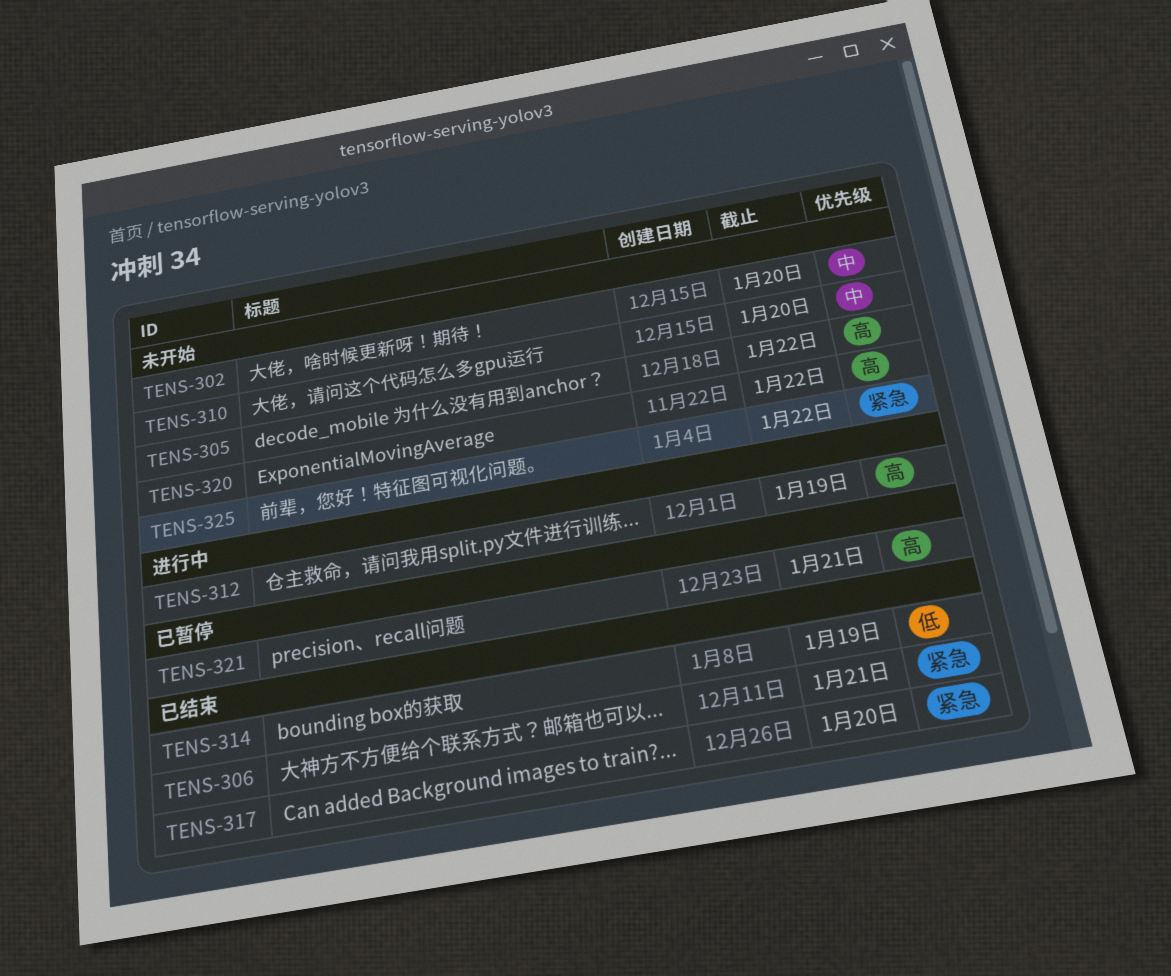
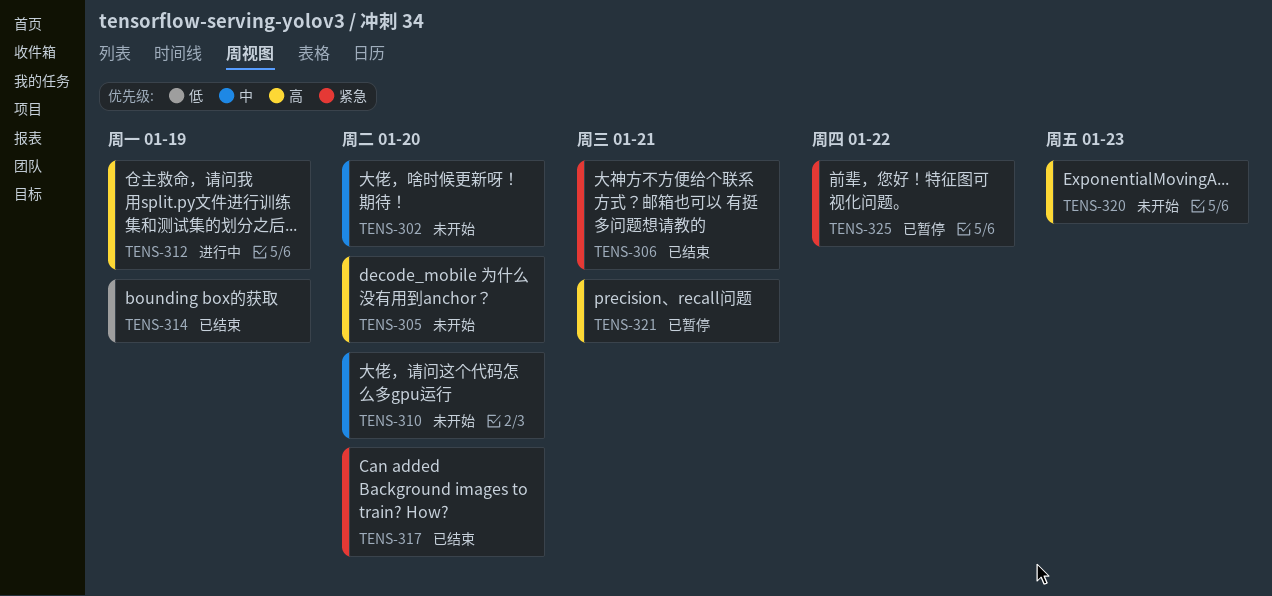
TENS-305, due: Jan 22 -> Jan 20
TENS-320, due: Jan 22 -> Jan 23
TENS-325, status: 未开始 -> 已暂停

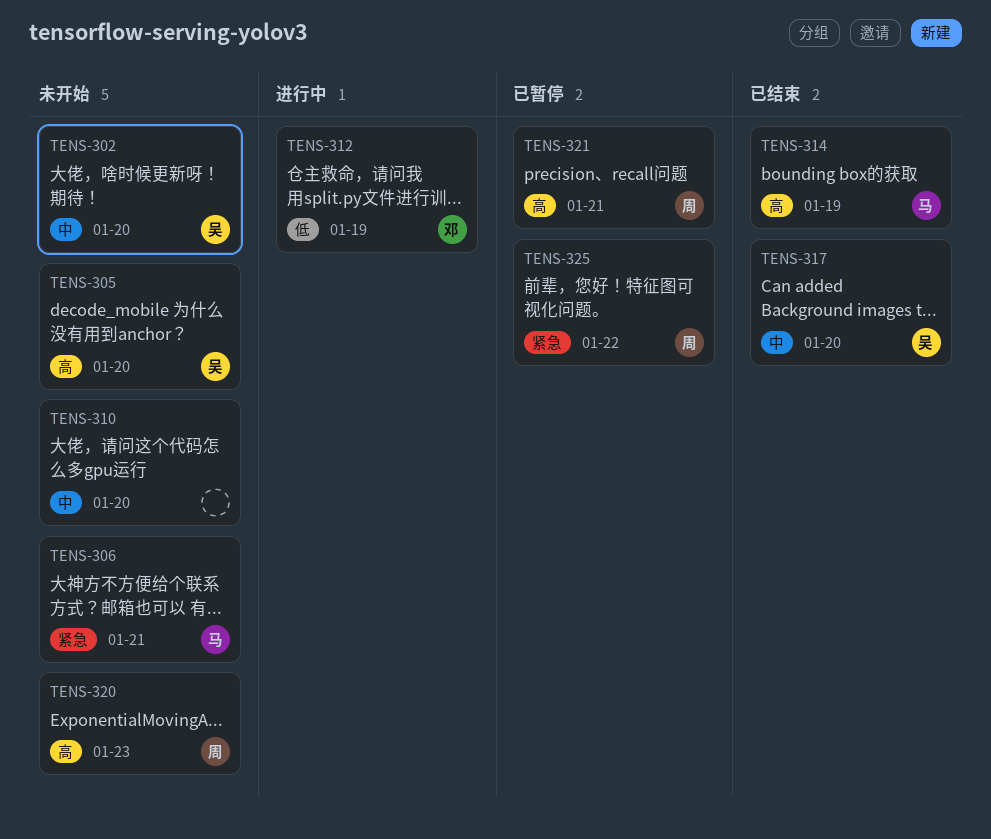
TENS-306, status: 已结束 -> 未开始
TENS-312, priority: 高 -> 低
TENS-314, priority: 低 -> 高
TENS-317, priority: 紧急 -> 中

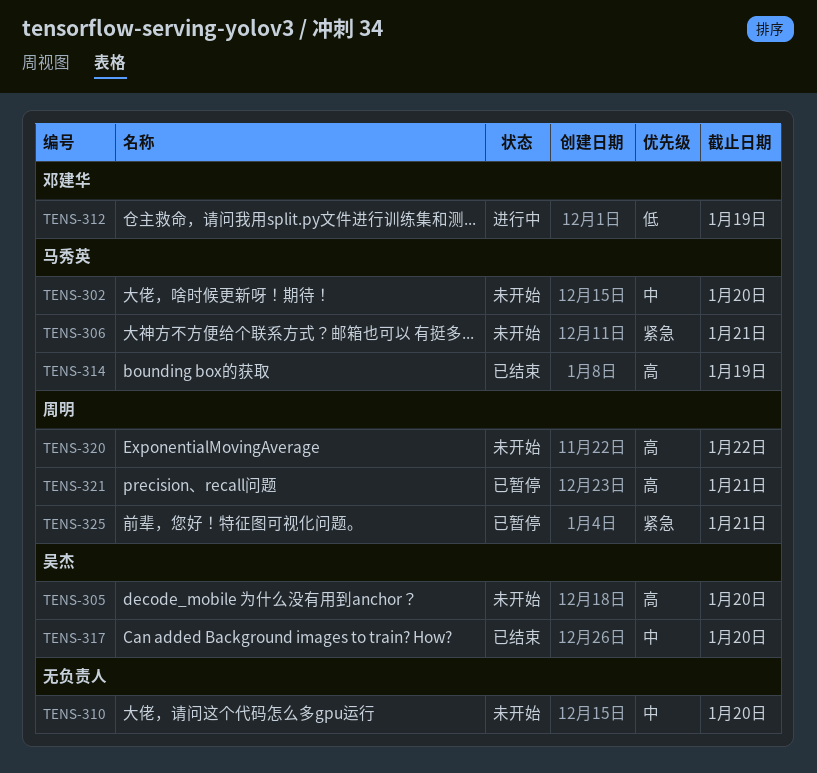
TENS-302, owner: 吴杰 -> 马秀英
TENS-320, due: Jan 23 -> Jan 22
TENS-325, due: Jan 22 -> Jan 21

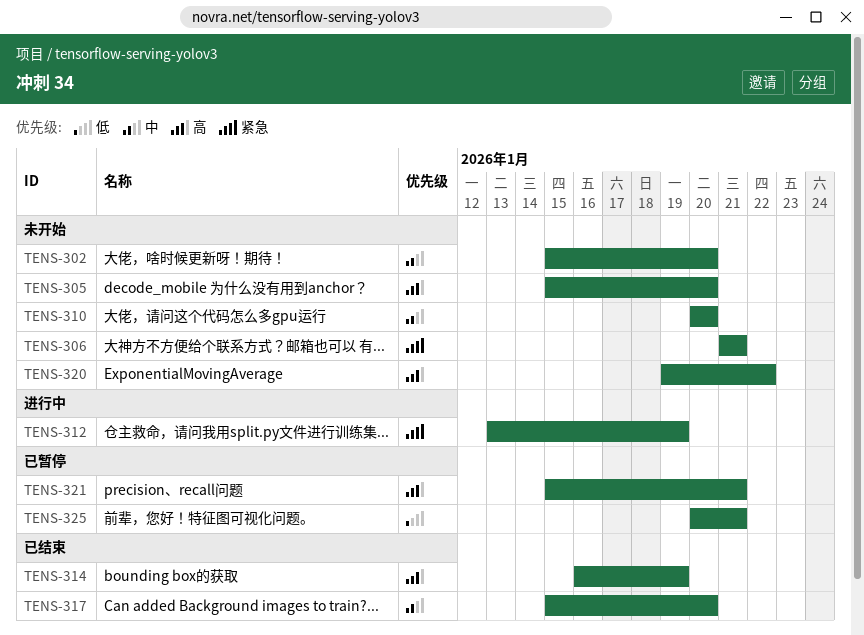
TENS-312, priority: 低 -> 紧急
TENS-325, priority: 紧急 -> 低

